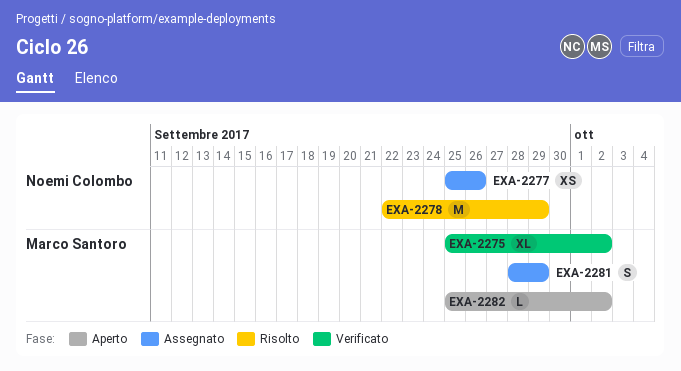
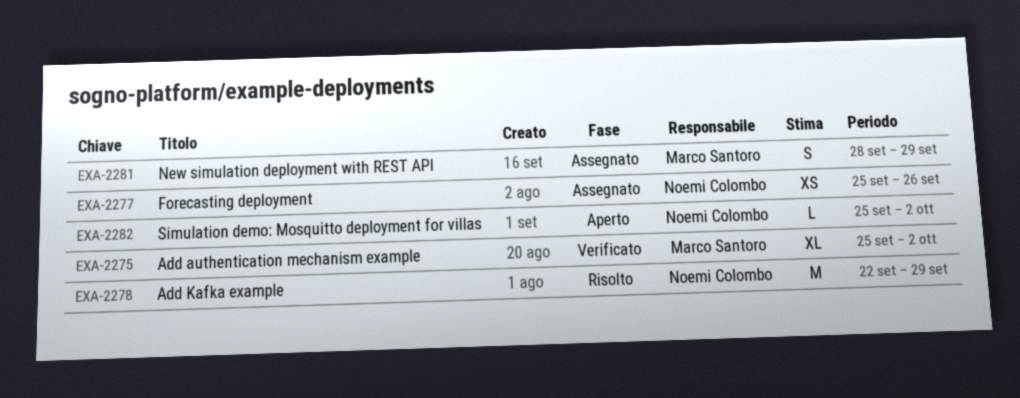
EXA-2282, owner: Marco Santoro -> Noemi Colombo

